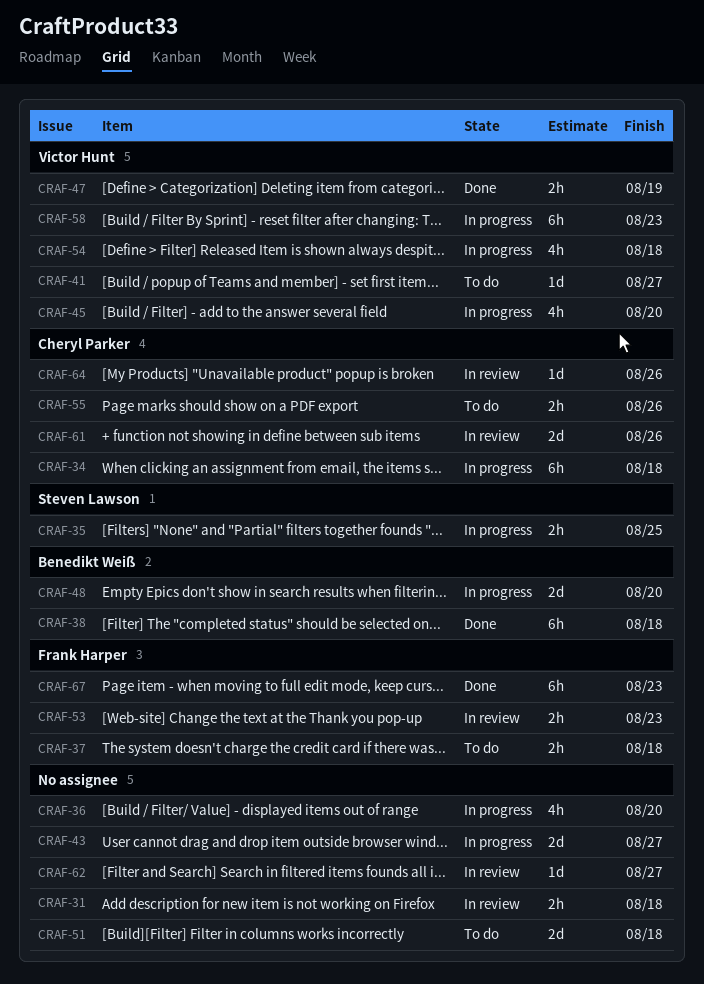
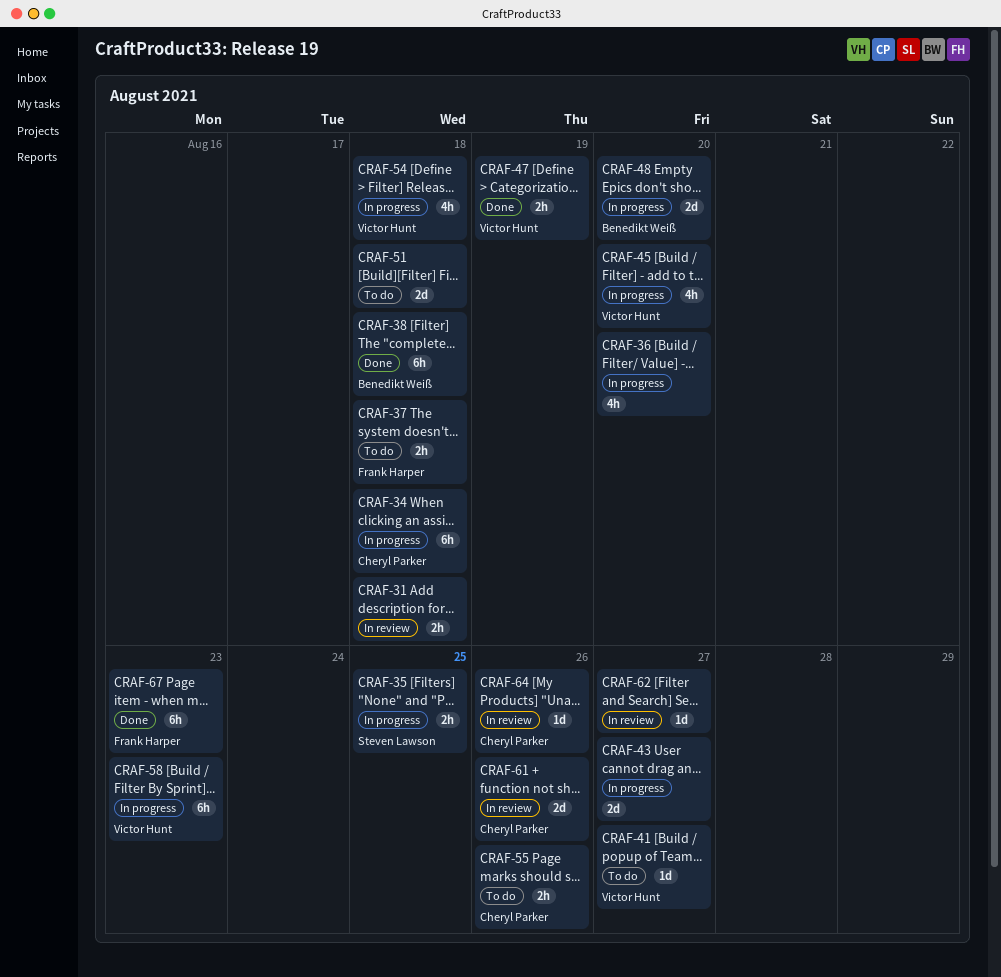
CRAF-53: present -> none

